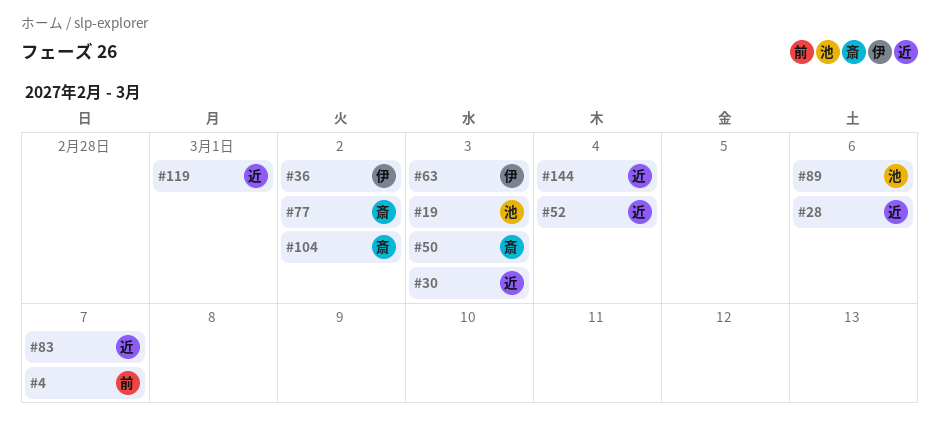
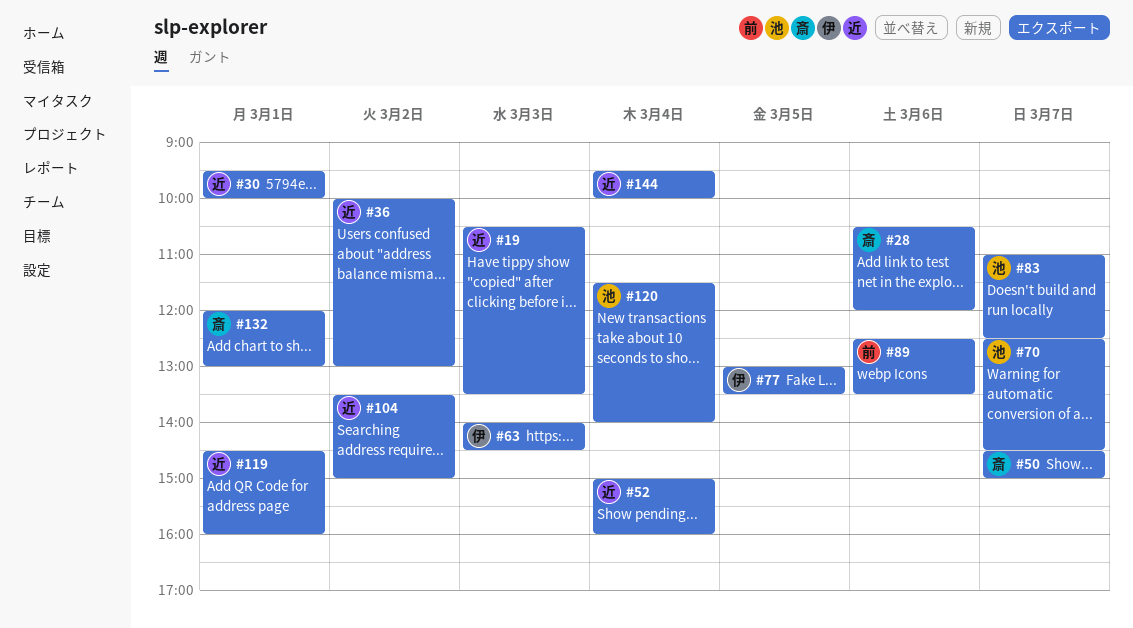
#4: present -> none
#19, owner: 池 -> 近
#28, owner: 近 -> 斎
#30, day: Mar 3 -> Mar 1
#36, owner: 伊 -> 近
#50, day: Mar 3 -> Mar 7
#70: none -> present
#77, owner: 斎 -> 伊
#77, day: Mar 2 -> Mar 5
#83, owner: 近 -> 池
#89, owner: 池 -> 前
#104, owner: 斎 -> 近
#120: none -> present
#132: none -> present

